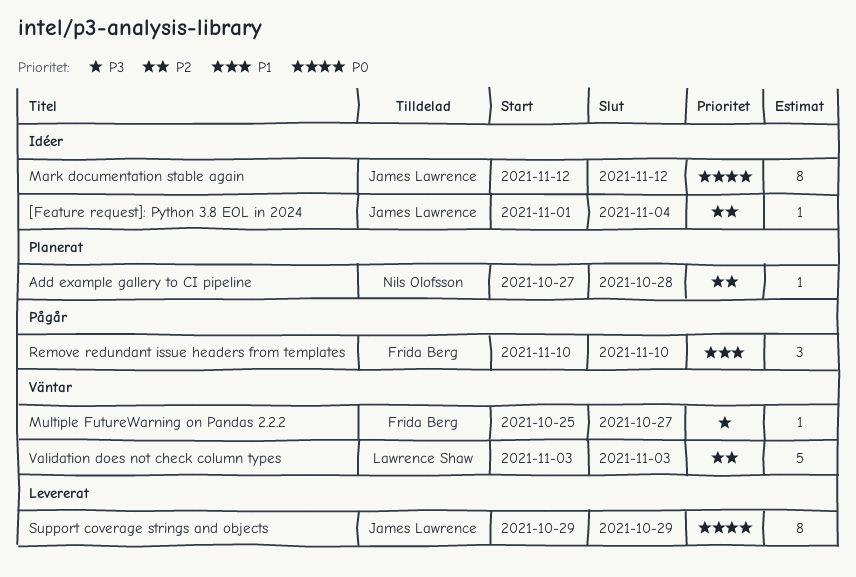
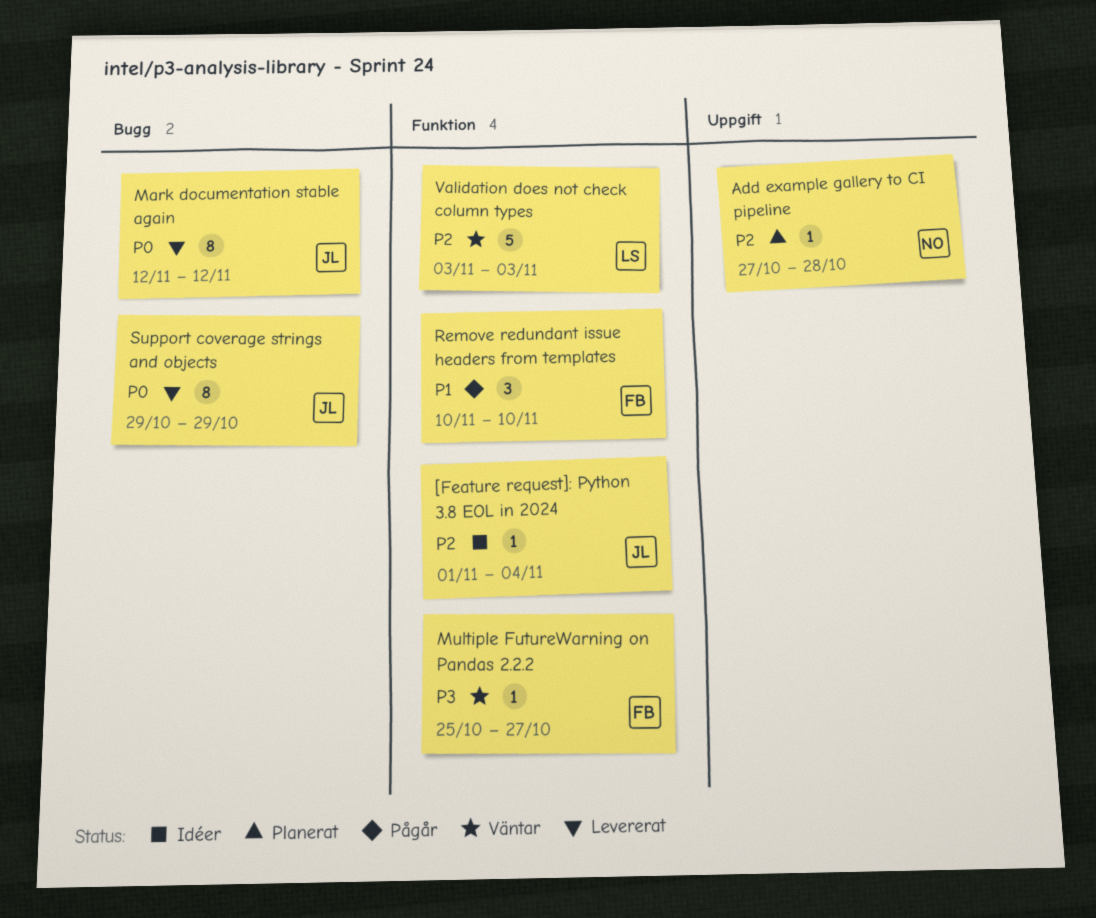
Mark documentation stable again, status: Idéer -> Levererat

